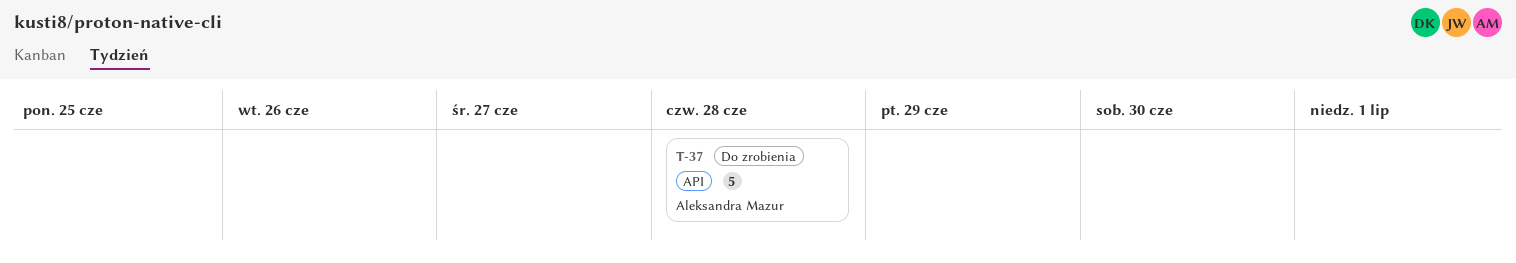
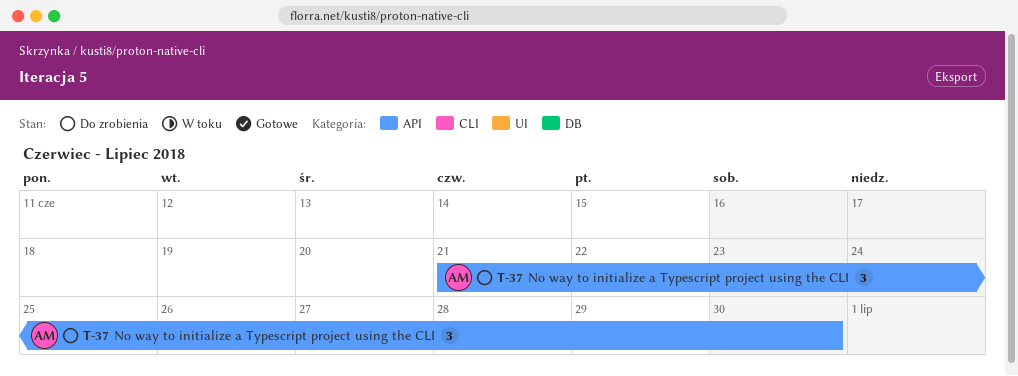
T-37, estimate: 5 -> 3
T-37, due: Jun 28 -> Jun 30

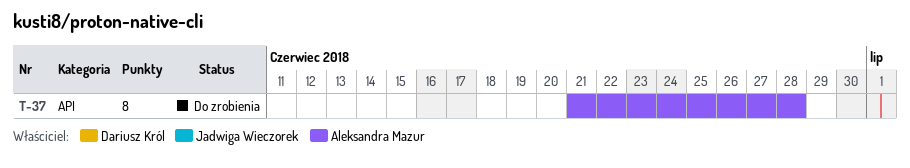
T-37, estimate: 3 -> 8
T-37, due: Jun 30 -> Jun 28

